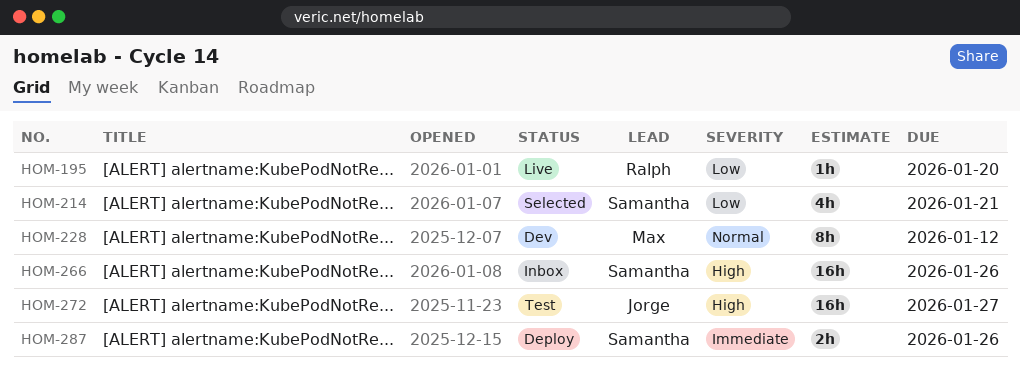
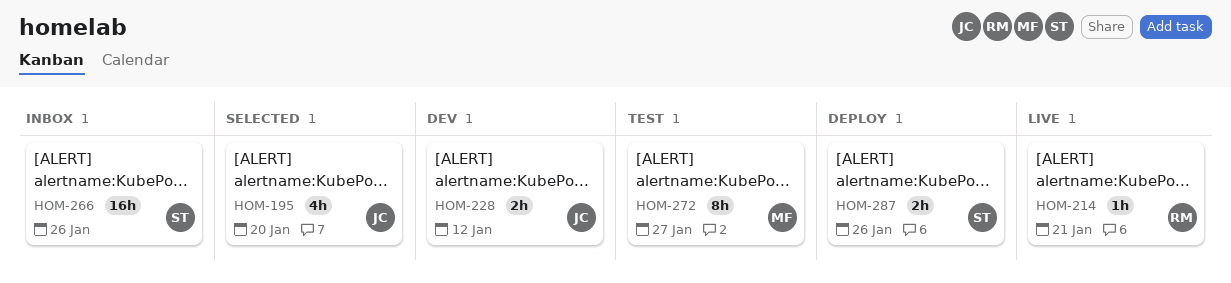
HOM-195, status: Live -> Selected
HOM-195, owner: Ralph -> Jorge
HOM-195, estimate: 1h -> 4h
HOM-214, status: Selected -> Live
HOM-214, owner: Samantha -> Ralph
HOM-214, estimate: 4h -> 1h
HOM-228, owner: Max -> Jorge
HOM-228, estimate: 8h -> 2h
HOM-272, owner: Jorge -> Max
HOM-272, estimate: 16h -> 8h

